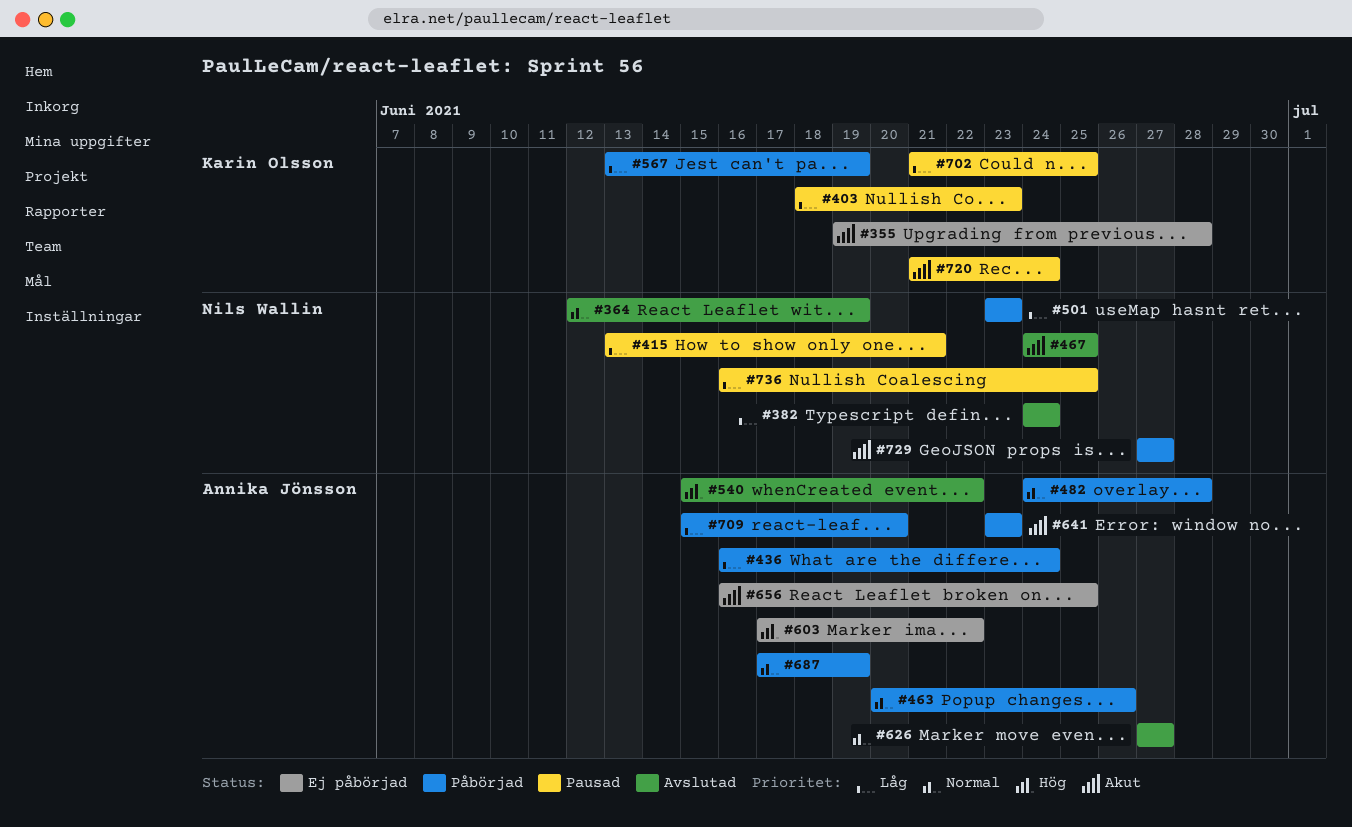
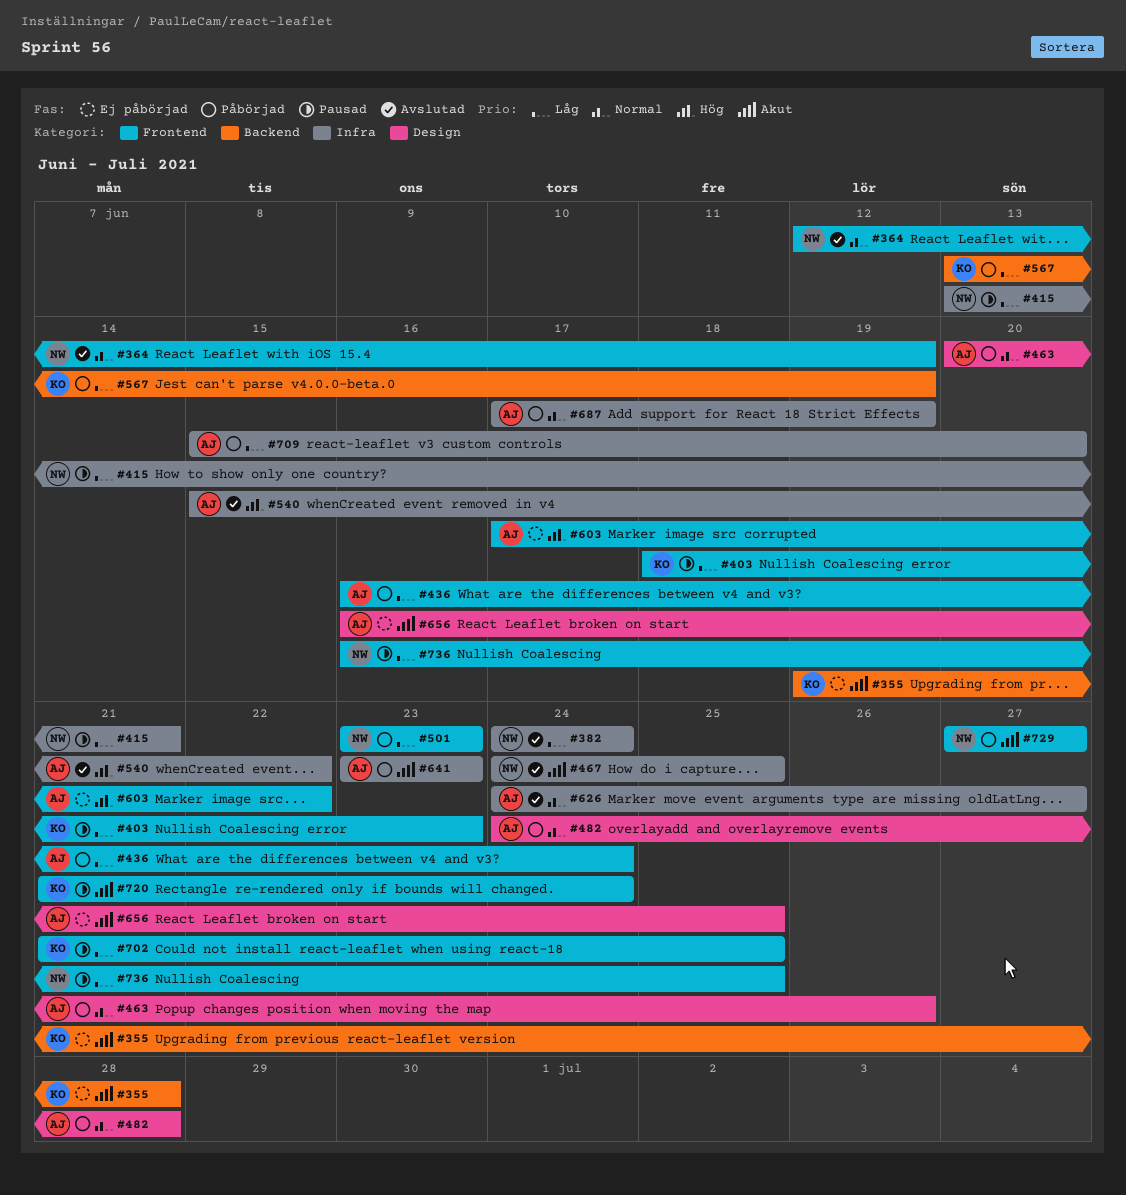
#626, start: Jun 27 -> Jun 24

